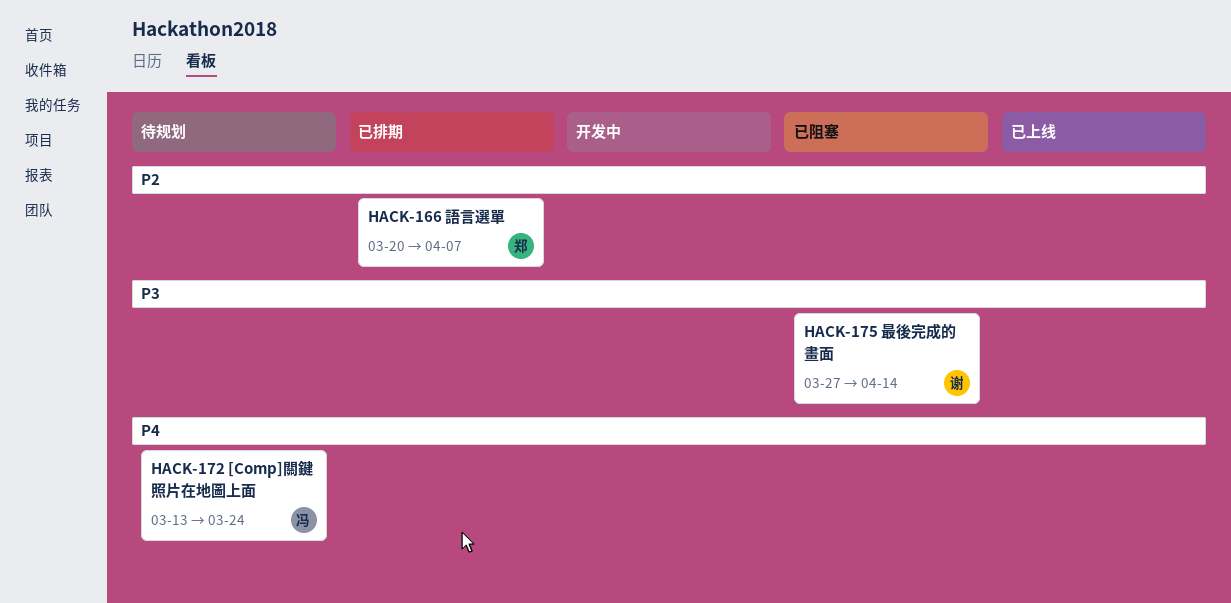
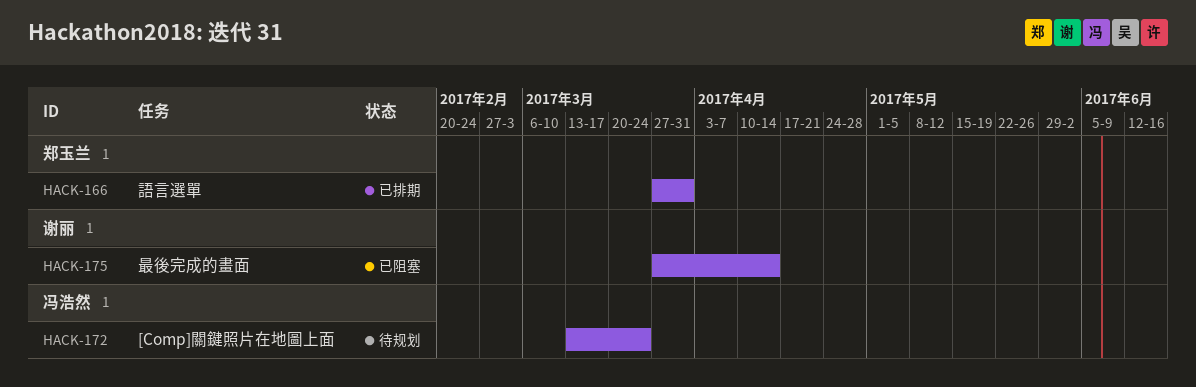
HACK-166, start: Mar 20 -> Mar 27
HACK-166, due: Apr 7 -> Mar 31

